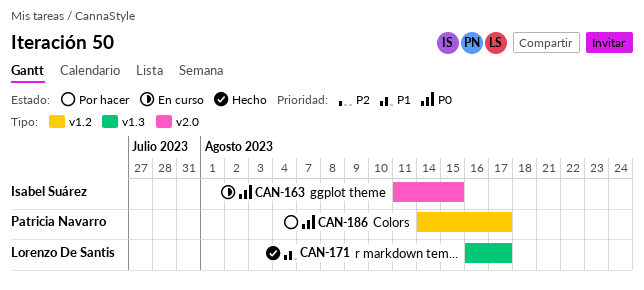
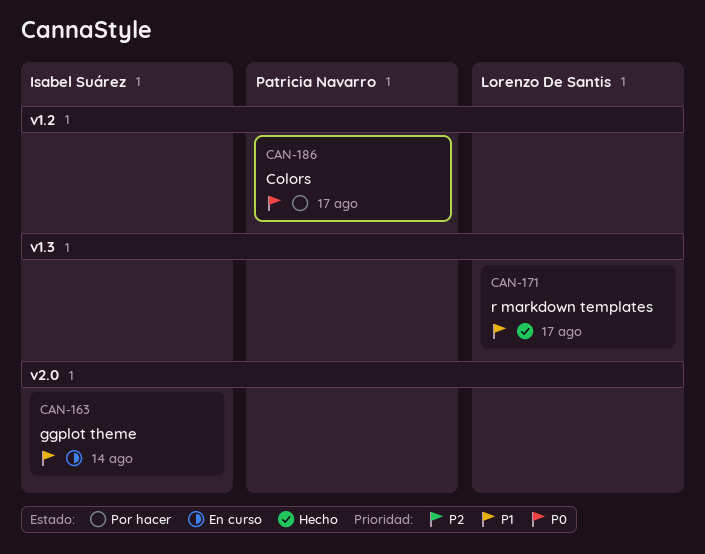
CAN-163, priority: P0 -> P1
CAN-163, due: Aug 15 -> Aug 14

